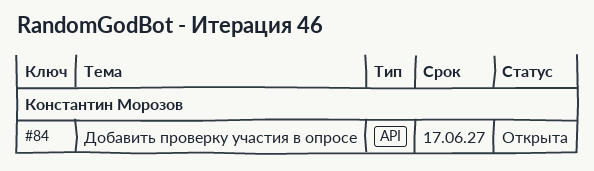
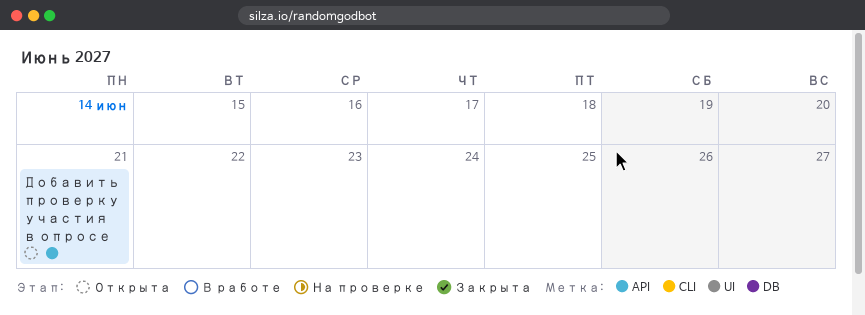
Добавить проверку участия в опросе, due: Jun 17 -> Jun 21

